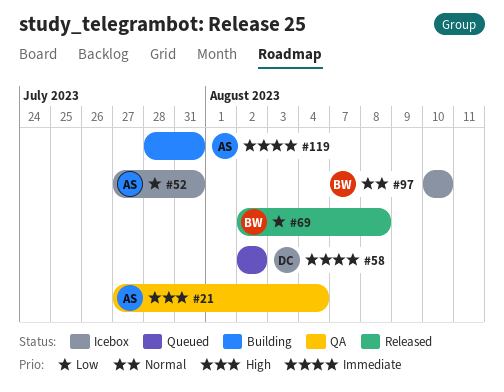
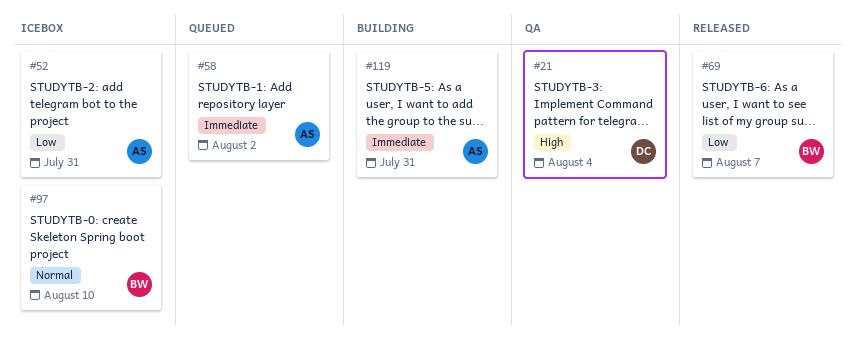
#21, owner: AS -> DC
#58, owner: DC -> AS
#69, due: Aug 8 -> Aug 7

